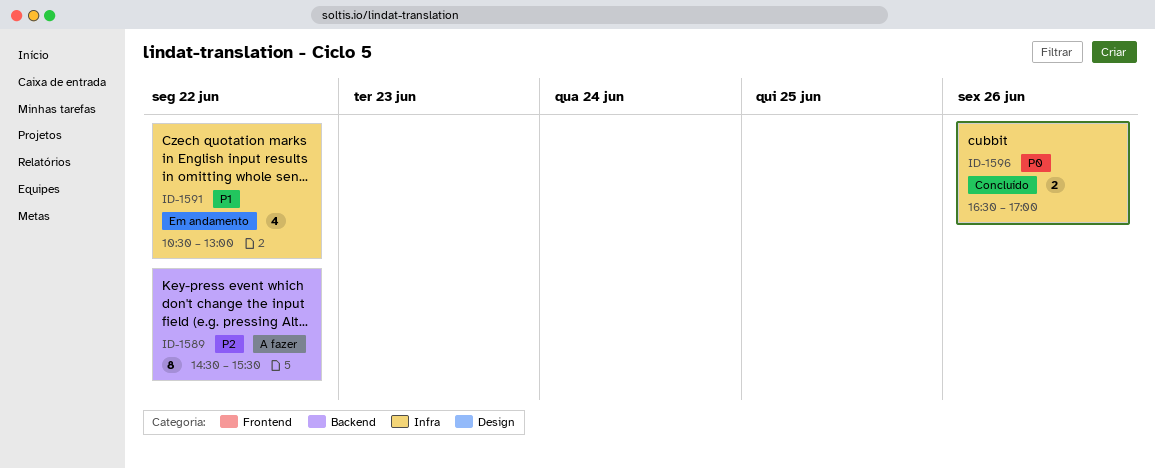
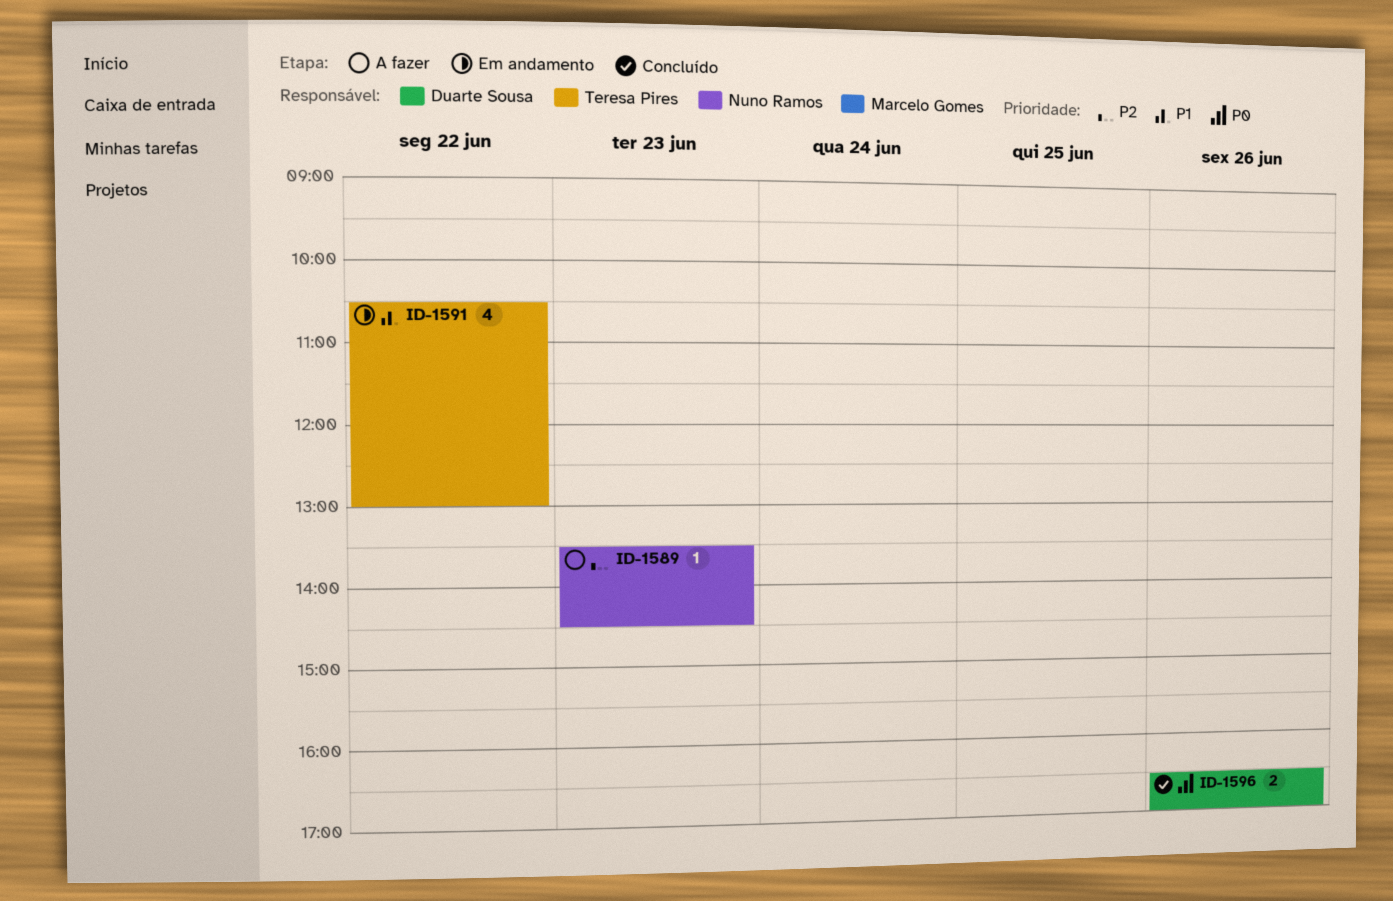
ID-1589, estimate: 8 -> 1
ID-1589, day: Jun 22 -> Jun 23
ID-1589, begins: 14:30 -> 13:30
ID-1589, ends: 15:30 -> 14:30

